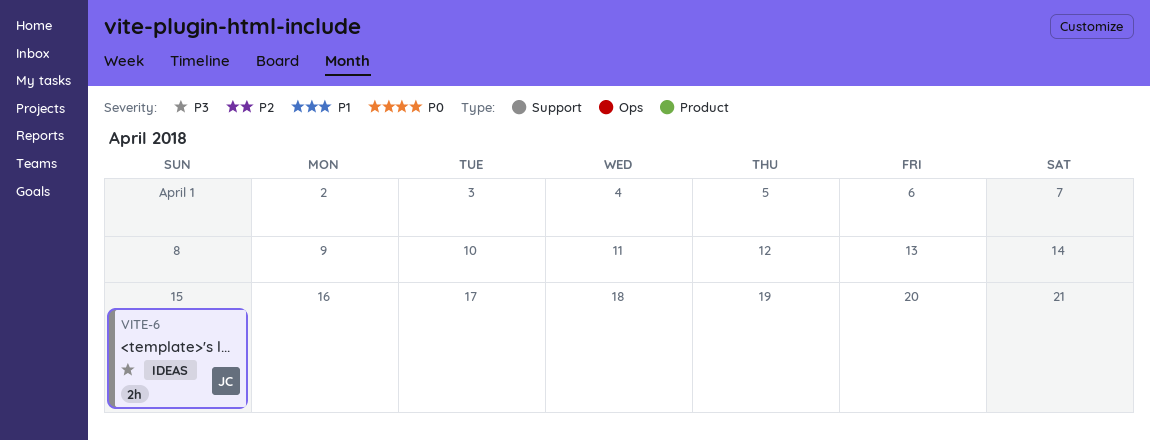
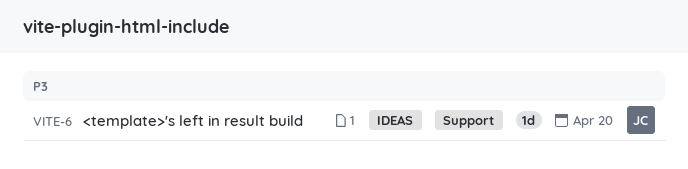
VITE-6, estimate: 2h -> 1d
VITE-6, due: Apr 15 -> Apr 20

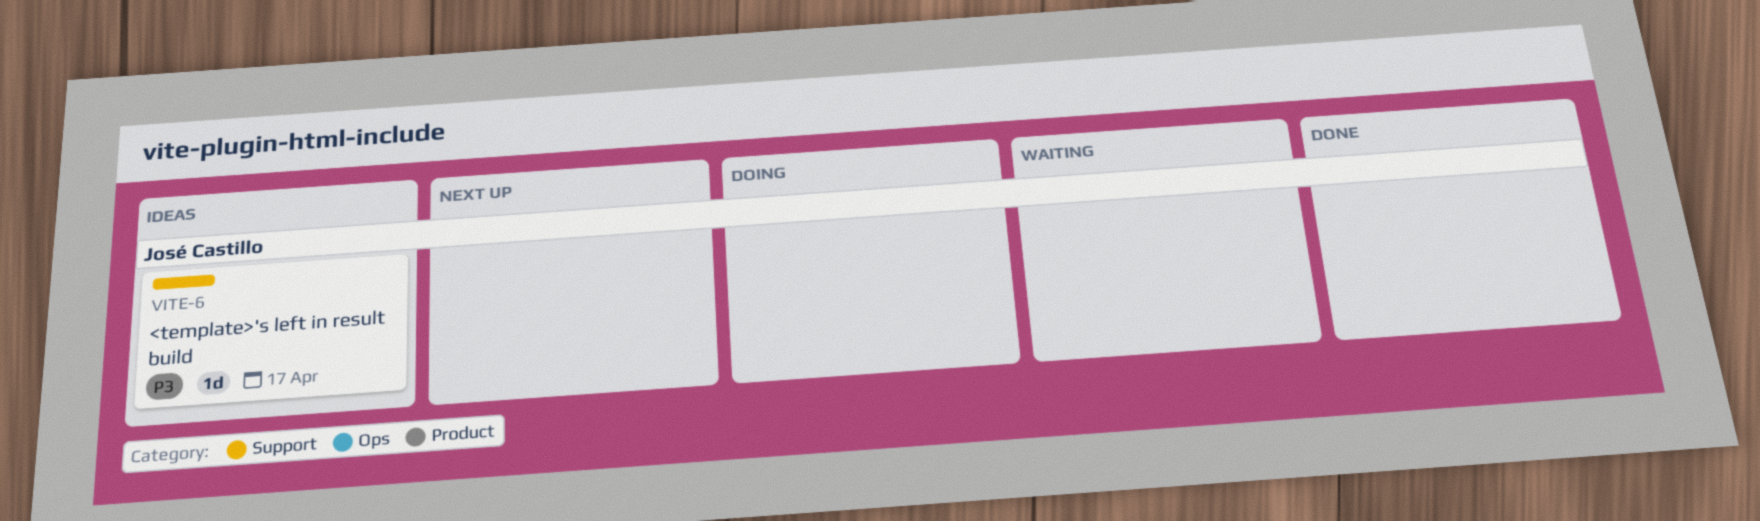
VITE-6, due: Apr 20 -> Apr 17

